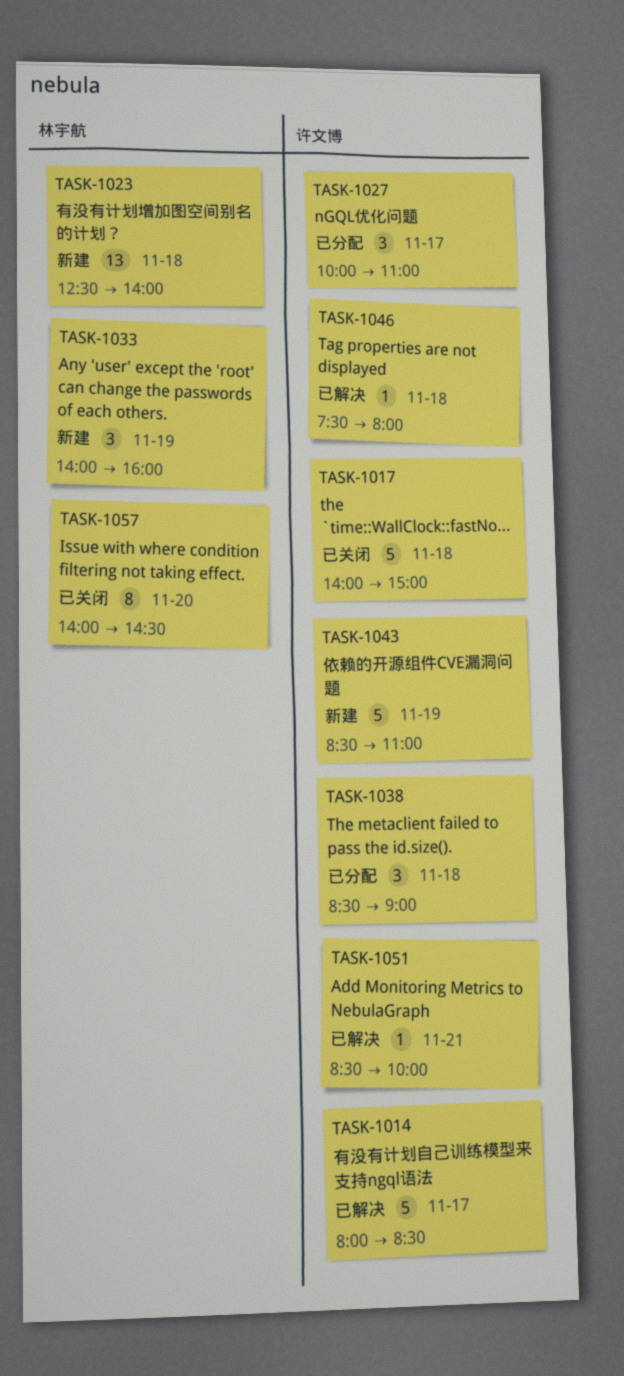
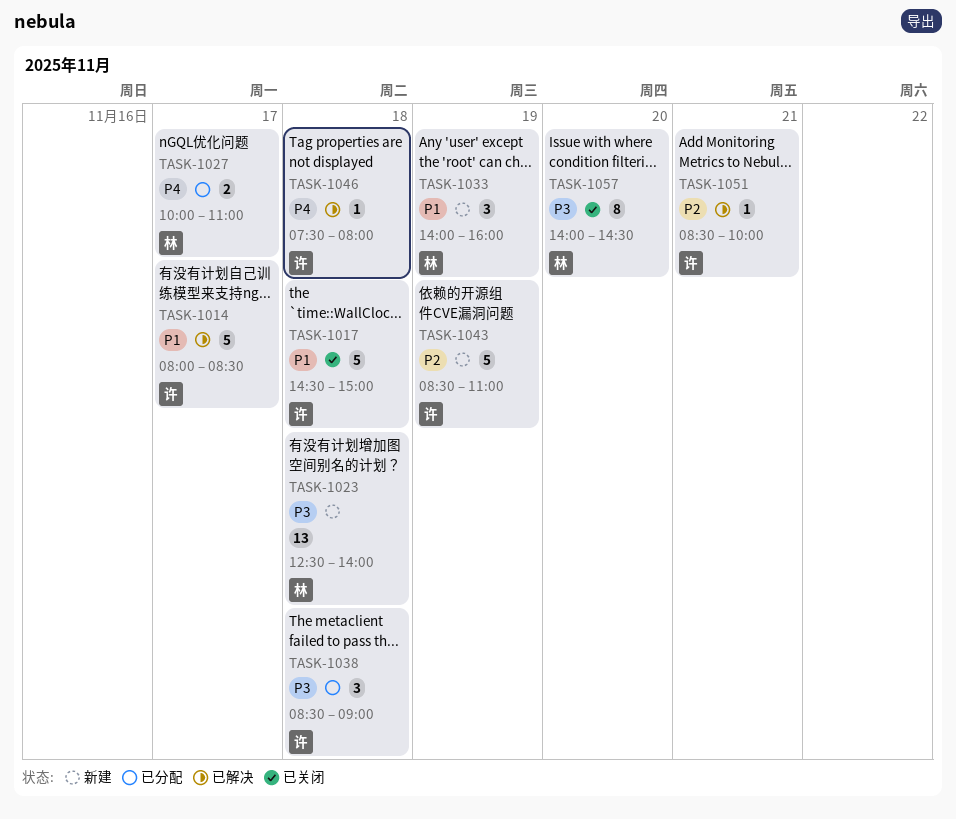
TASK-1017, begins: 14:00 -> 14:30
TASK-1027, owner: 许文博 -> 林宇航
TASK-1027, estimate: 3 -> 2

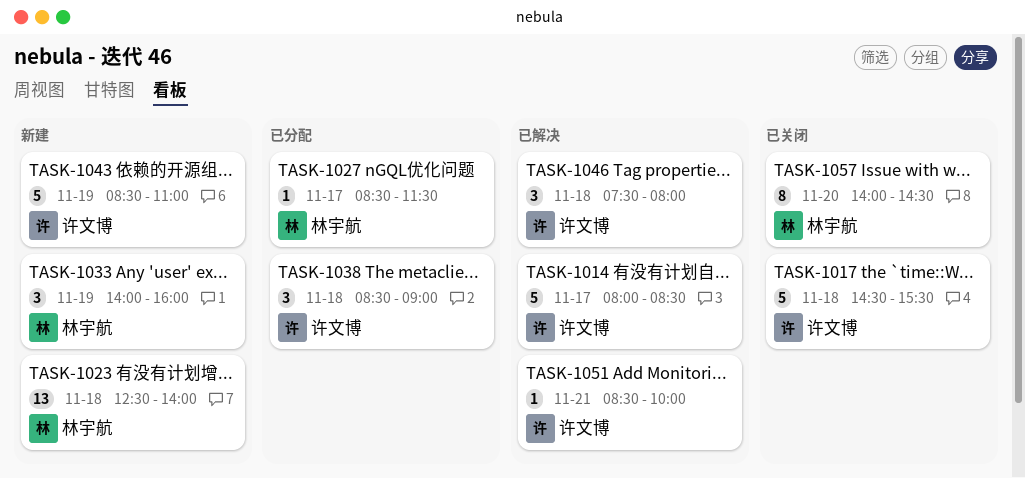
TASK-1017, ends: 15:00 -> 15:30
TASK-1027, estimate: 2 -> 1
TASK-1027, begins: 10:00 -> 08:30
TASK-1027, ends: 11:00 -> 11:30
TASK-1046, estimate: 1 -> 3

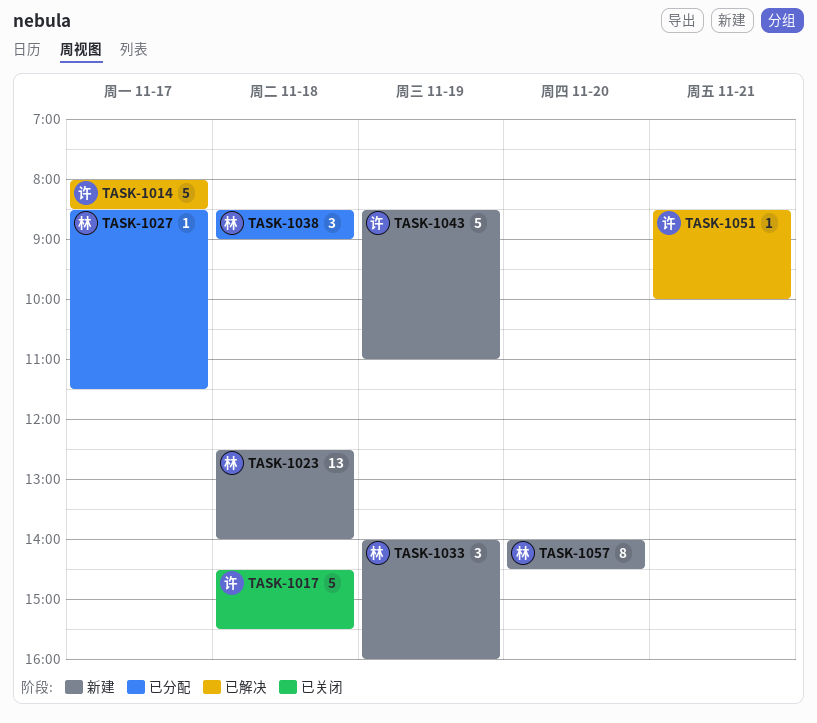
TASK-1038, owner: 许文博 -> 林宇航
TASK-1046: present -> none
TASK-1057, status: 已关闭 -> 新建

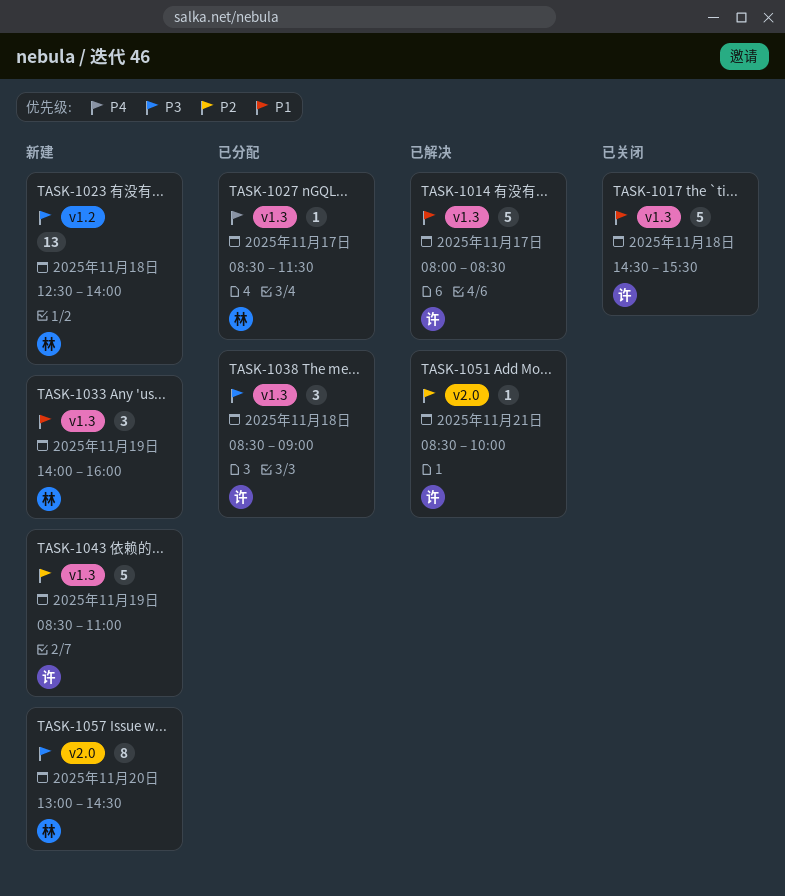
TASK-1038, owner: 林 -> 许
TASK-1057, begins: 14:00 -> 13:00

